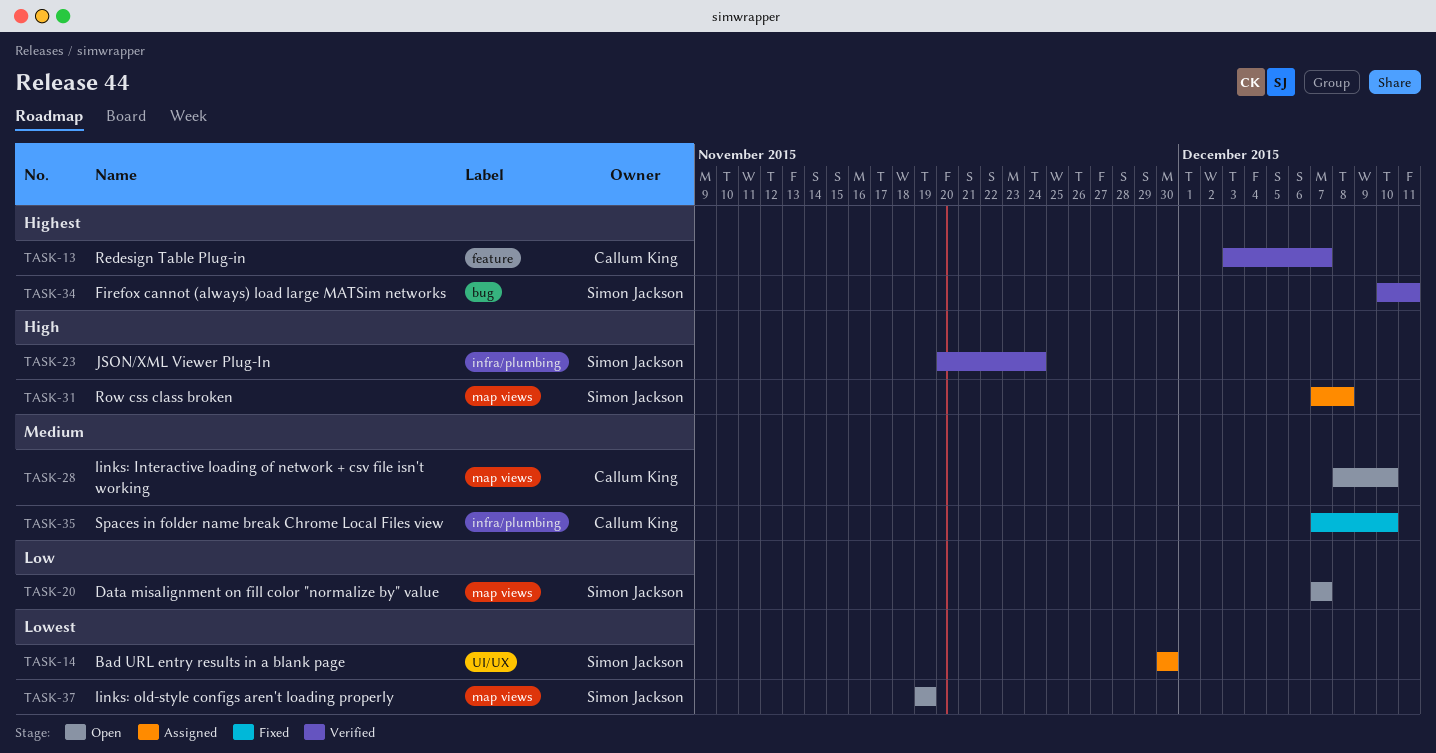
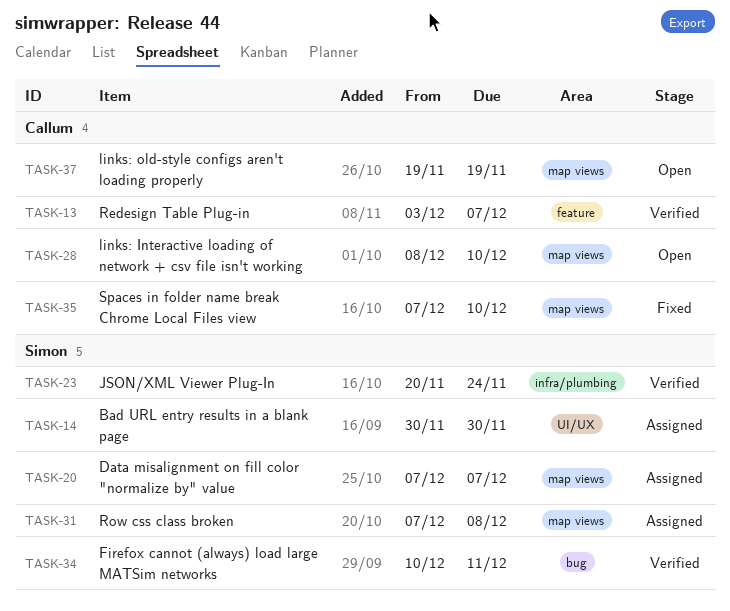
TASK-20, status: Open -> Assigned
TASK-35, label: infra/plumbing -> map views
TASK-37, owner: Simon Jackson -> Callum King

